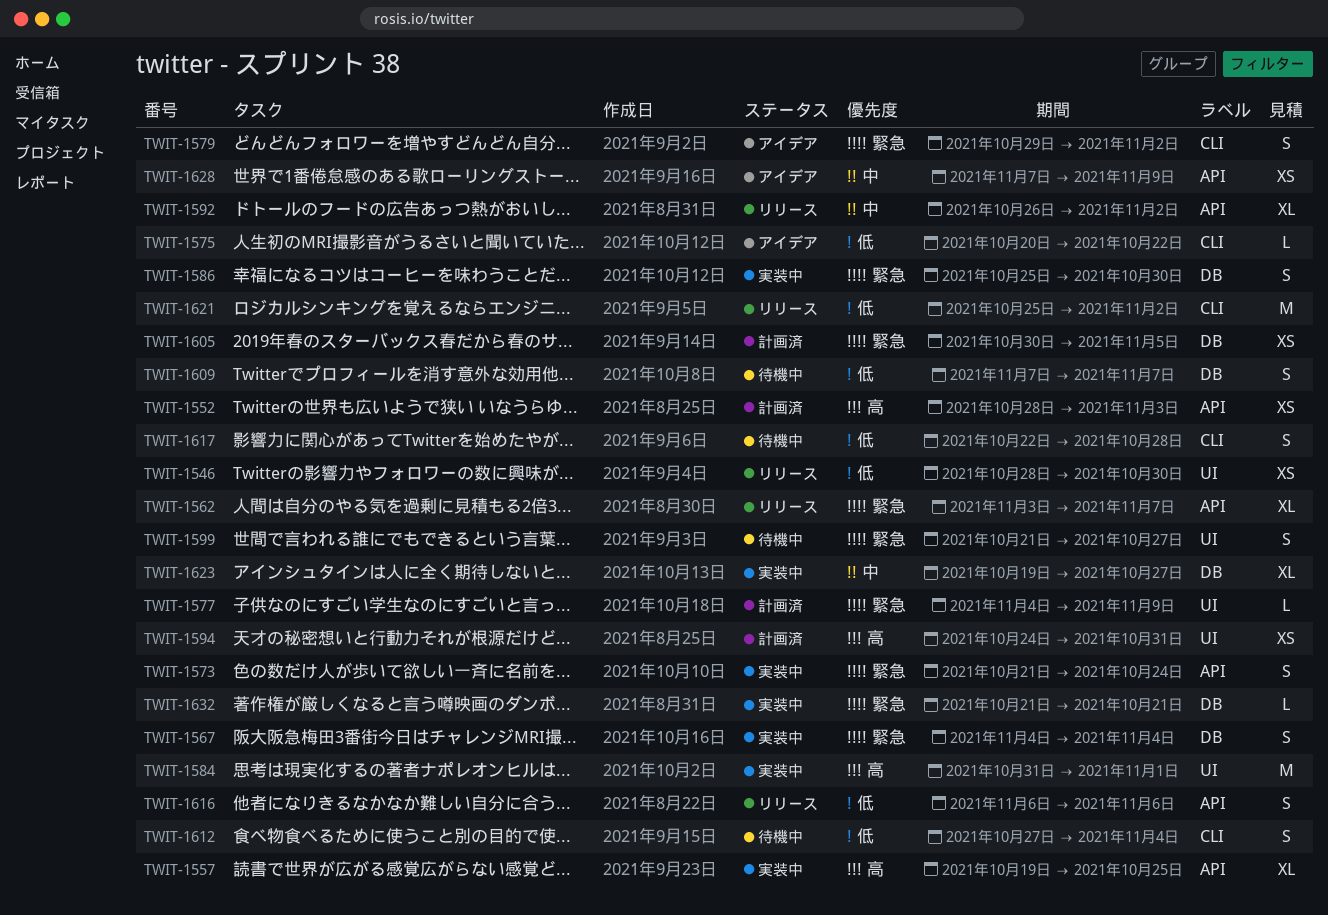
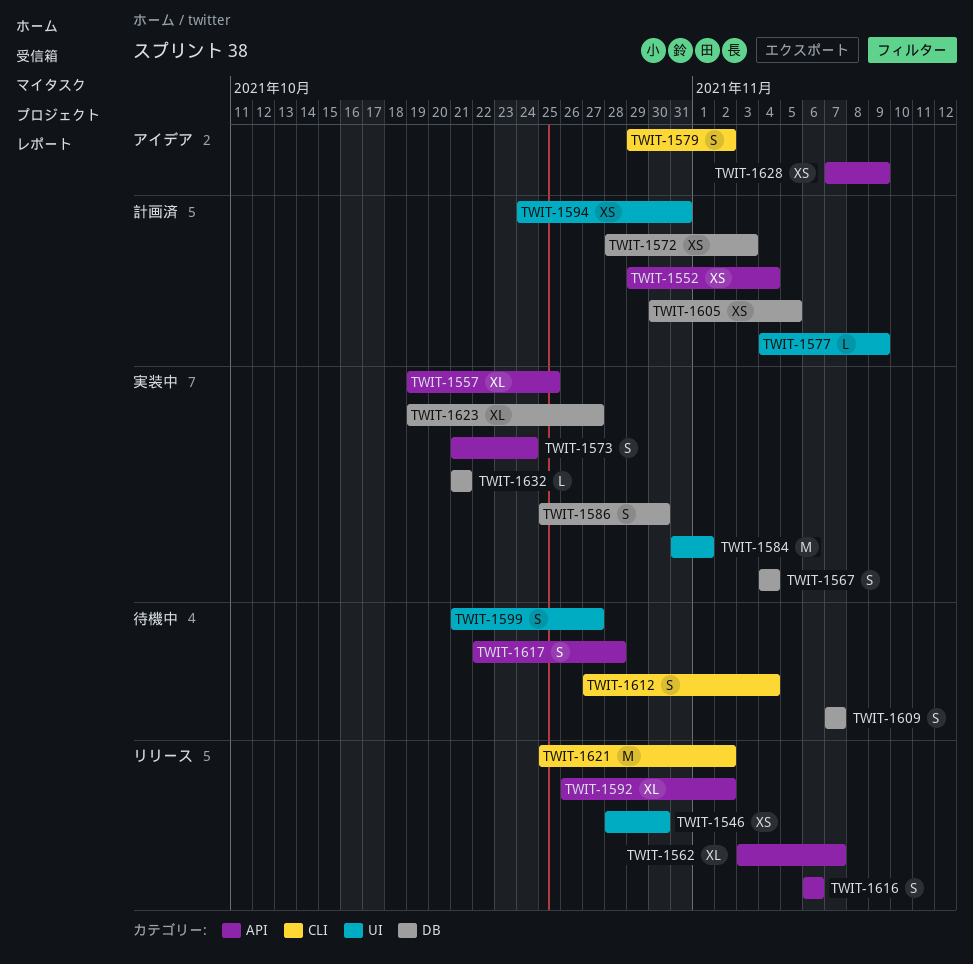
TWIT-1552, start: Oct 28 -> Oct 29
TWIT-1552, due: Nov 3 -> Nov 4
TWIT-1572: none -> present
TWIT-1575: present -> none
TWIT-1617, label: CLI -> API

